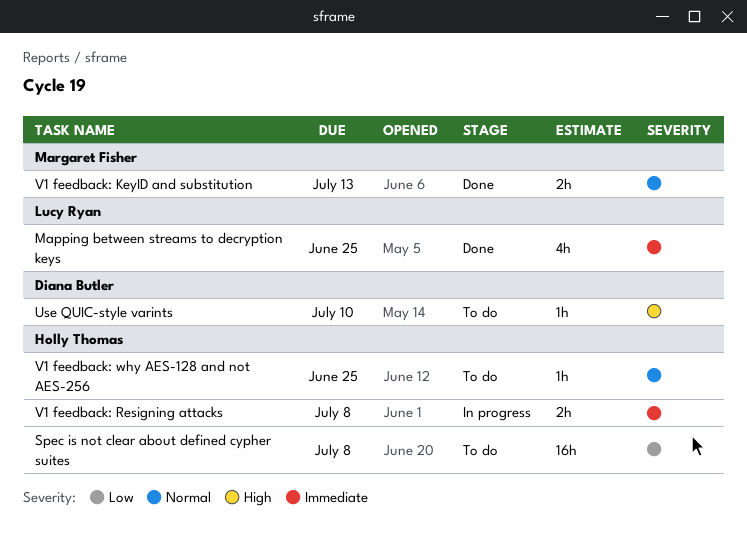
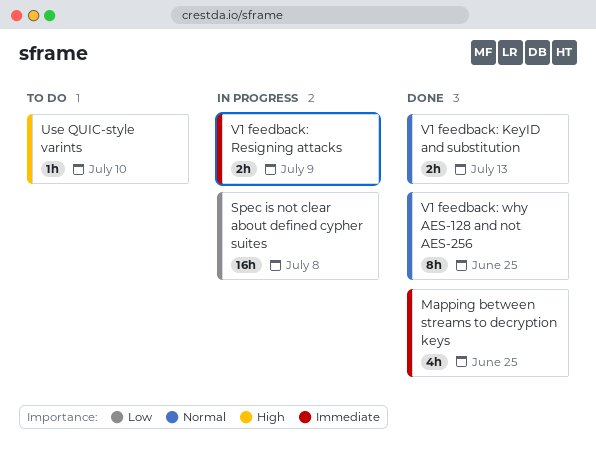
Spec is not clear about defined cypher suites, status: To do -> In progress
V1 feedback: Resigning attacks, due: Jul 8 -> Jul 9
V1 feedback: why AES-128 and not AES-256, status: To do -> Done
V1 feedback: why AES-128 and not AES-256, estimate: 1h -> 8h

